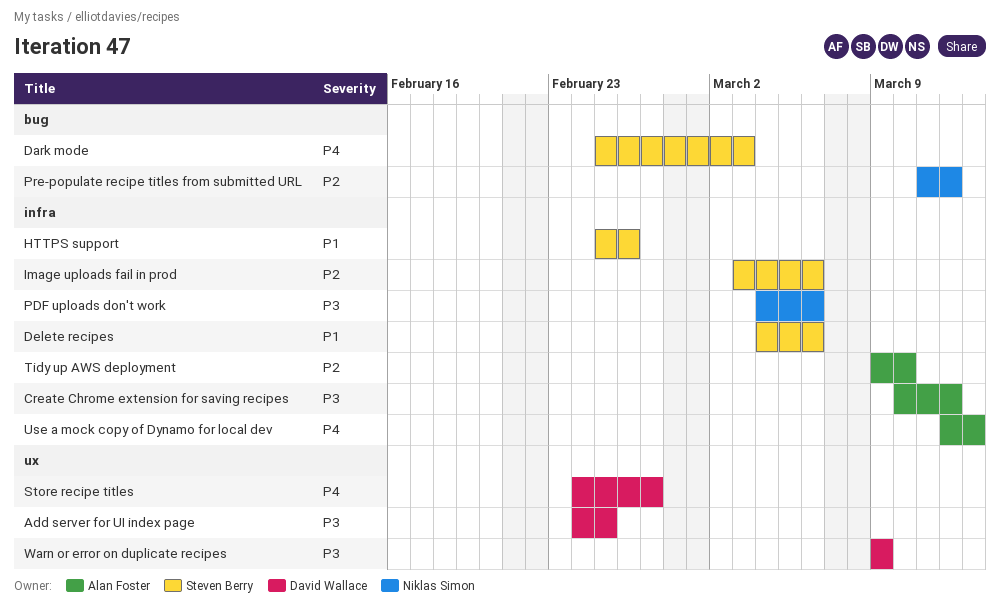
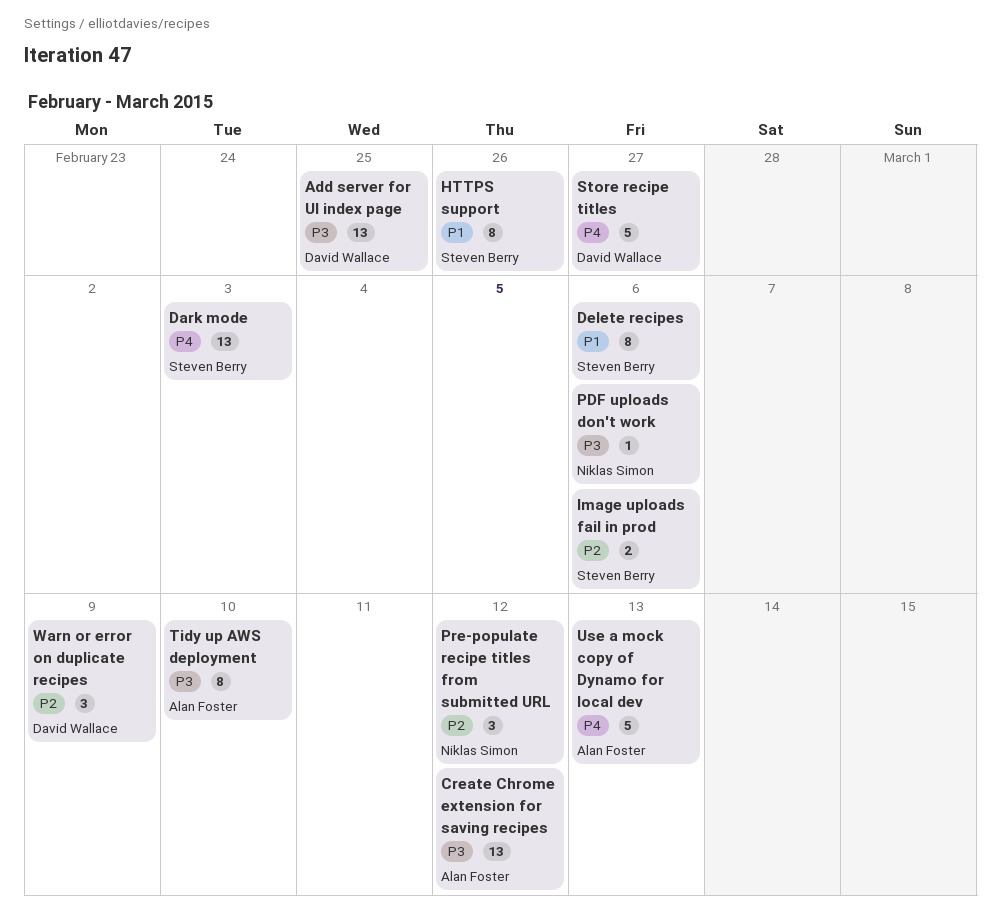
Tidy up AWS deployment, priority: P2 -> P3
Warn or error on duplicate recipes, priority: P3 -> P2

